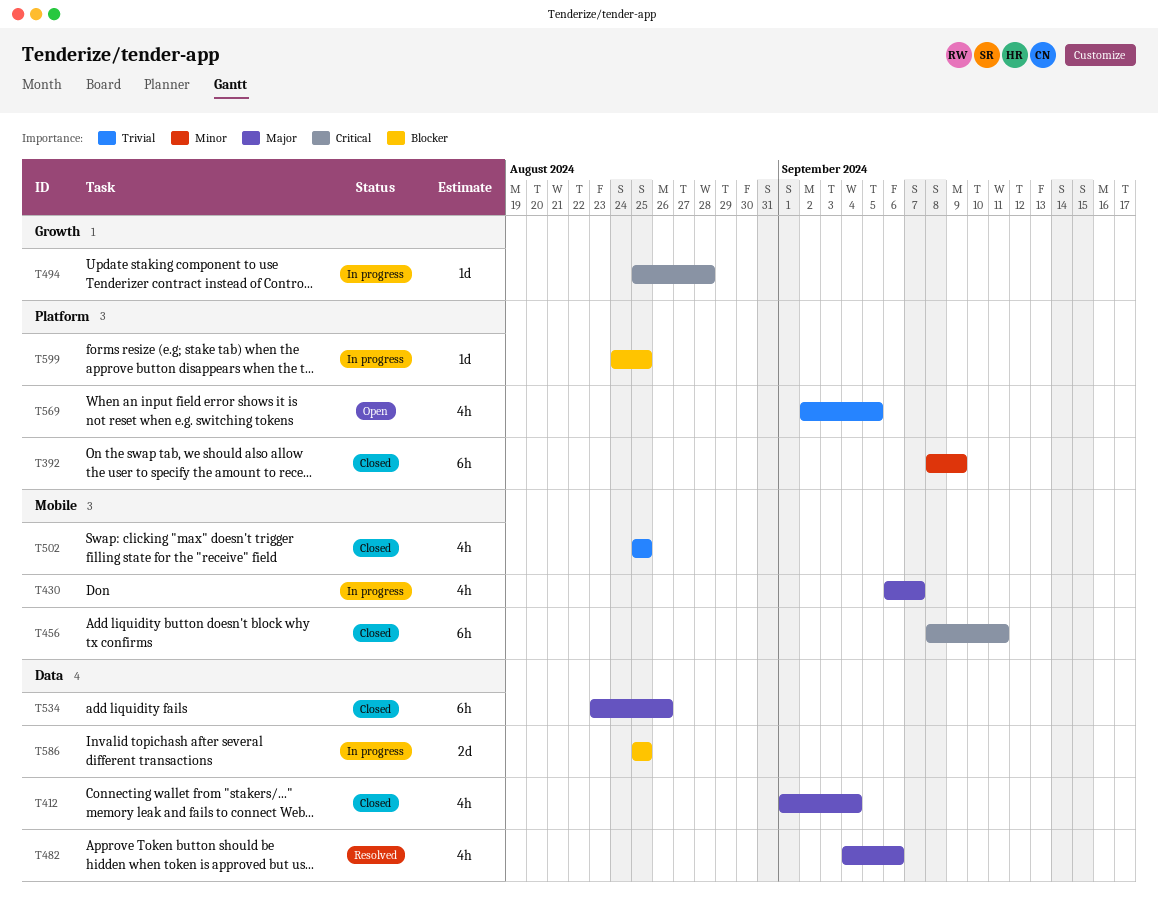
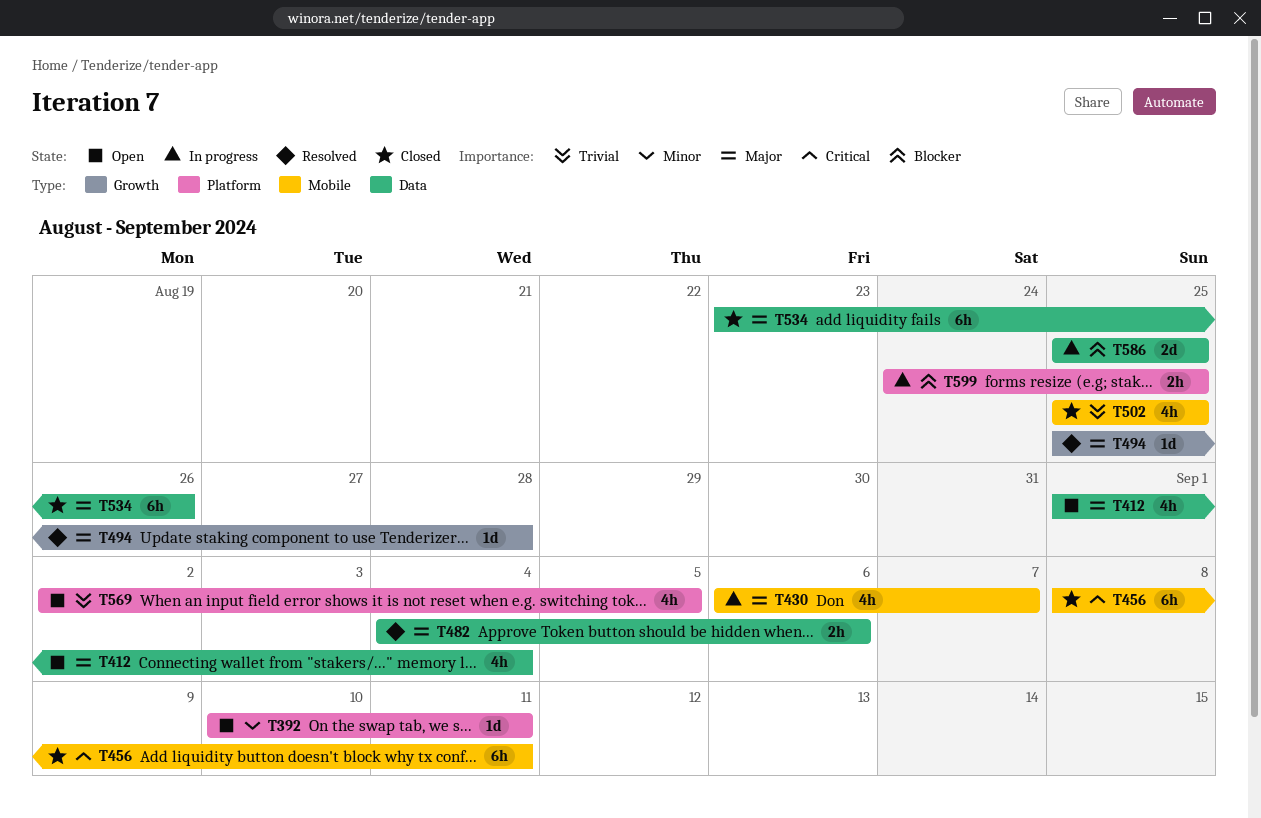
T392, status: Closed -> Open
T392, estimate: 6h -> 1d
T392, start: Sep 8 -> Sep 10
T392, due: Sep 9 -> Sep 11
T412, status: Closed -> Open
T482, estimate: 4h -> 2h
T494, status: In progress -> Resolved
T494, priority: Critical -> Major
T599, estimate: 1d -> 2h

